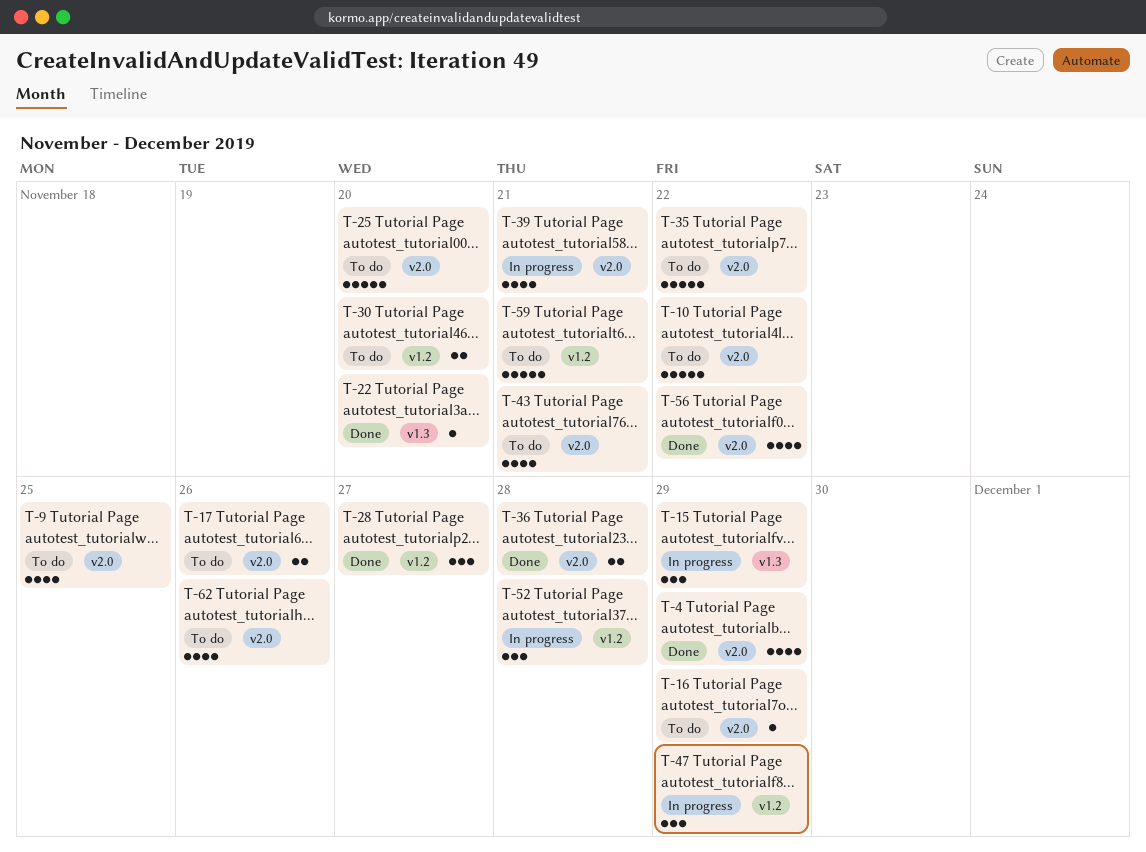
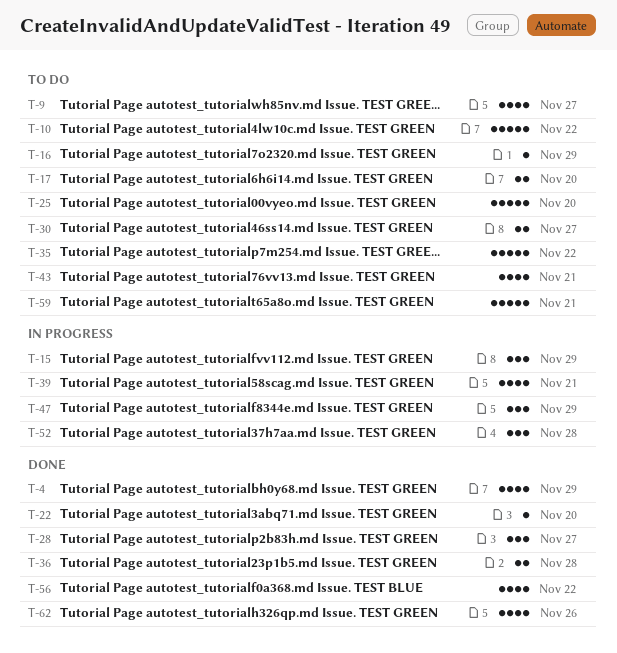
T-9, due: Nov 25 -> Nov 27
T-17, due: Nov 26 -> Nov 20
T-30, due: Nov 20 -> Nov 27
T-62, status: To do -> Done

